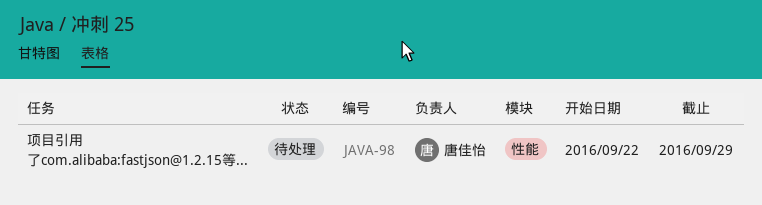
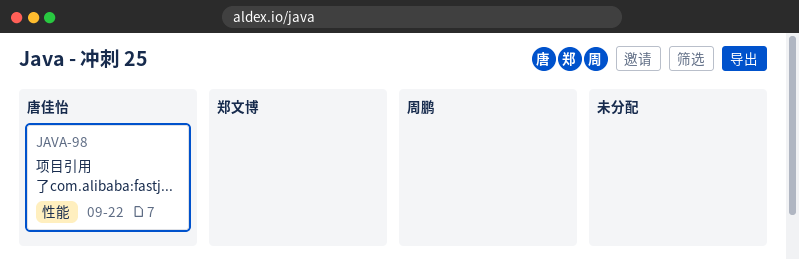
JAVA-98, due: Sep 29 -> Sep 22

